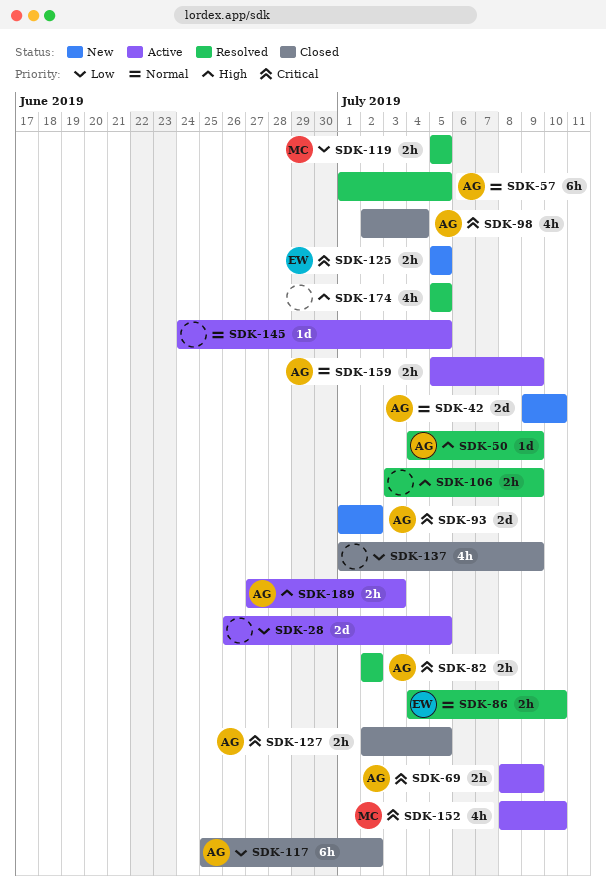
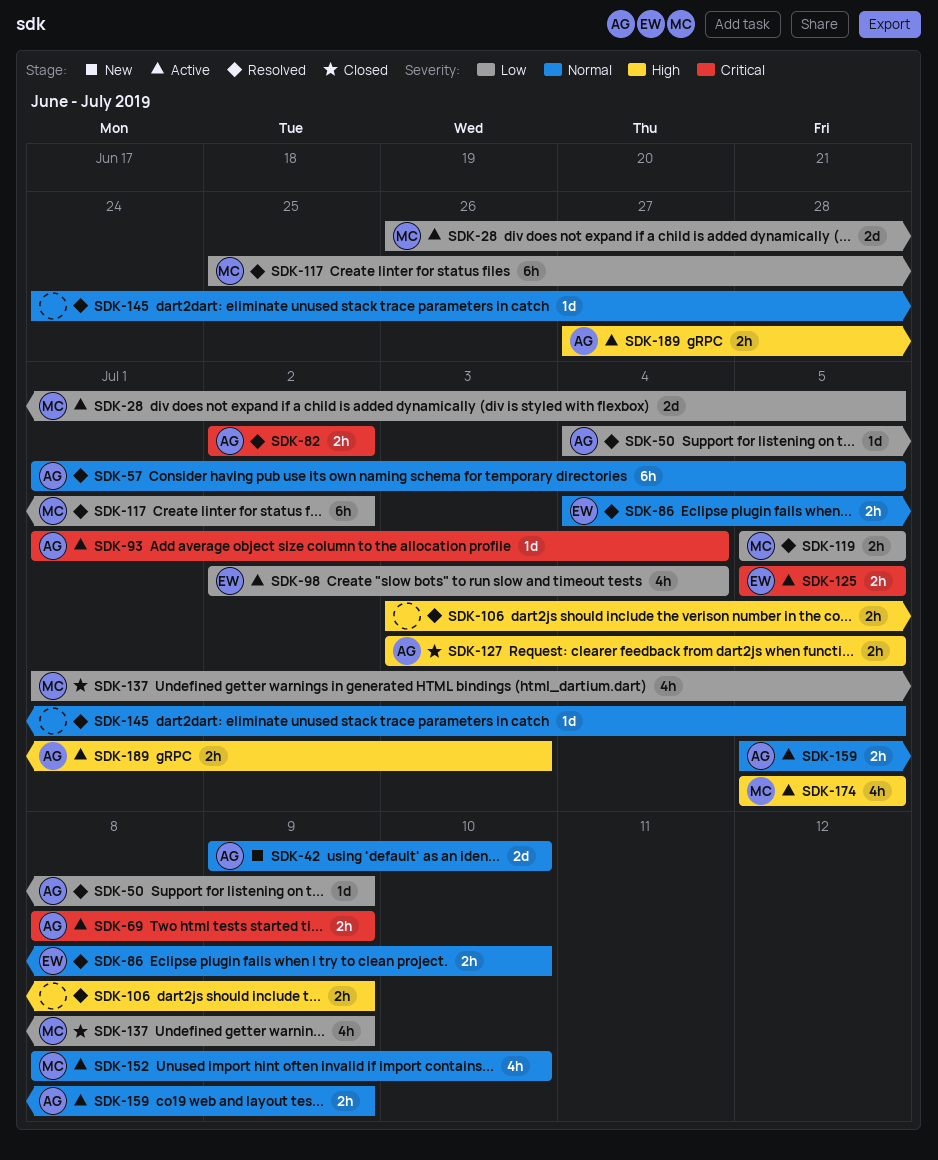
SDK-28, owner: none -> MC
SDK-50, priority: High -> Low
SDK-93, status: New -> Active
SDK-93, estimate: 2d -> 1d
SDK-93, due: Jul 2 -> Jul 4
SDK-98, status: Closed -> Active
SDK-98, owner: AG -> EW
SDK-98, priority: Critical -> Low
SDK-117, status: Closed -> Resolved
SDK-117, owner: AG -> MC
SDK-125, status: New -> Active
SDK-127, priority: Critical -> High
SDK-127, start: Jul 2 -> Jul 3
SDK-137, owner: none -> MC
SDK-145, status: Active -> Resolved
SDK-152, priority: Critical -> Normal
SDK-174, status: Resolved -> Active
SDK-174, owner: none -> MC

